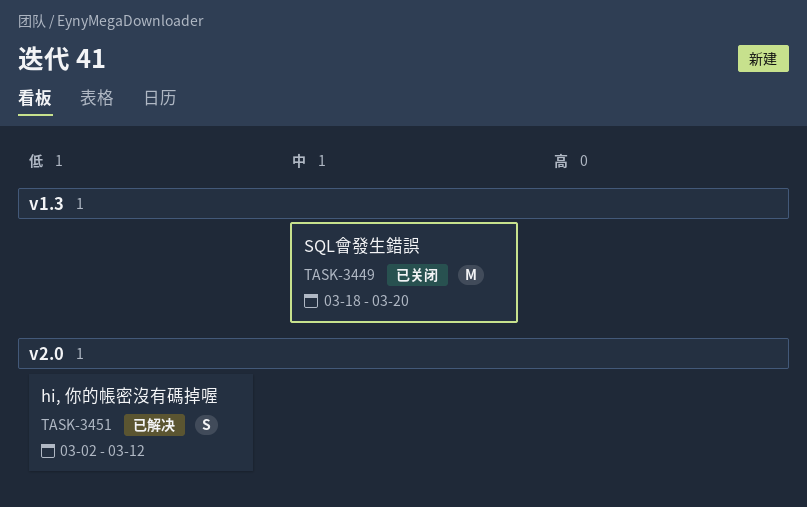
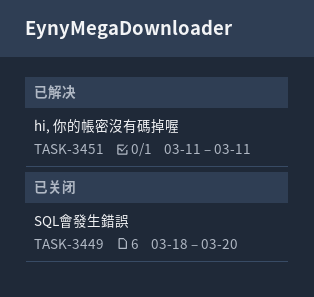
TASK-3451, start: Mar 2 -> Mar 11
TASK-3451, due: Mar 12 -> Mar 11

